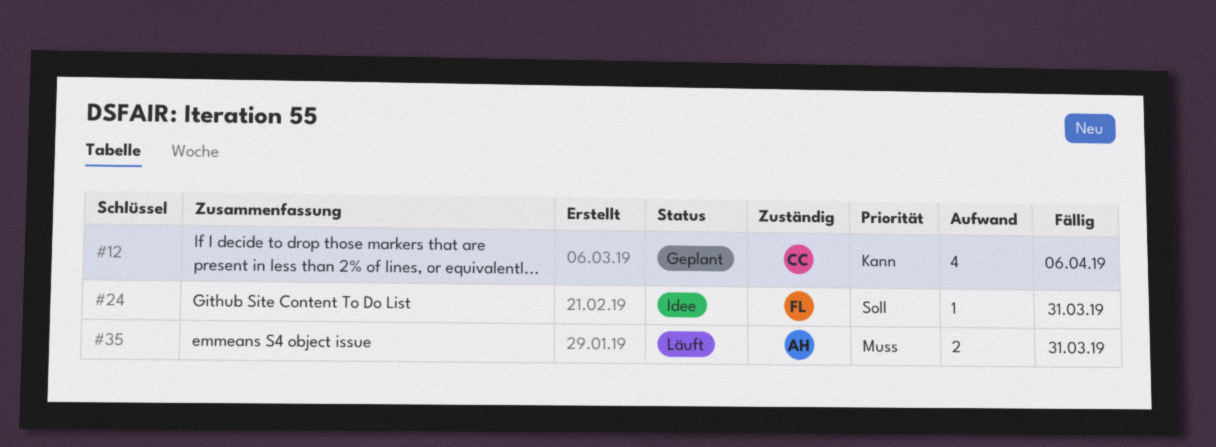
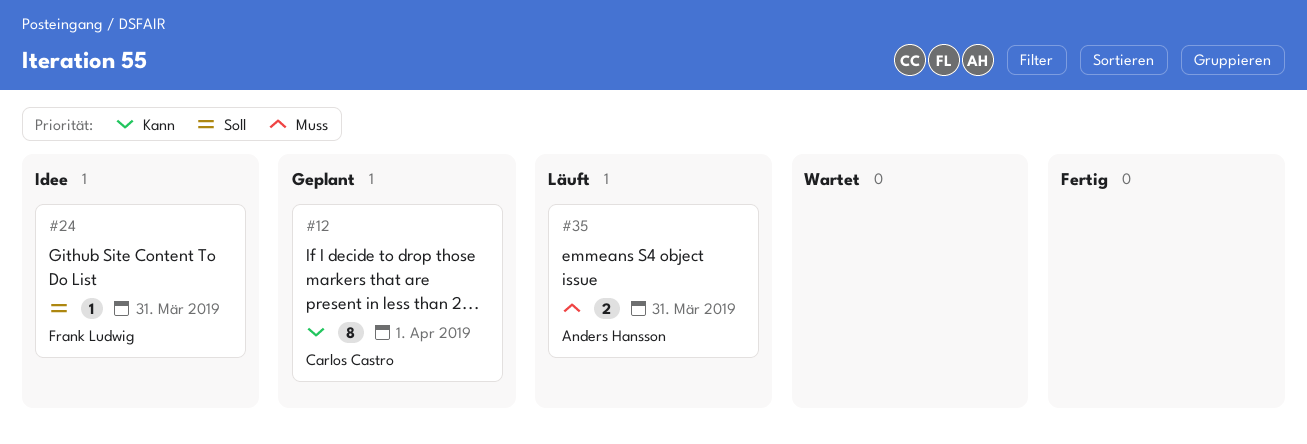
#12, estimate: 4 -> 8
#12, due: Apr 6 -> Apr 1

